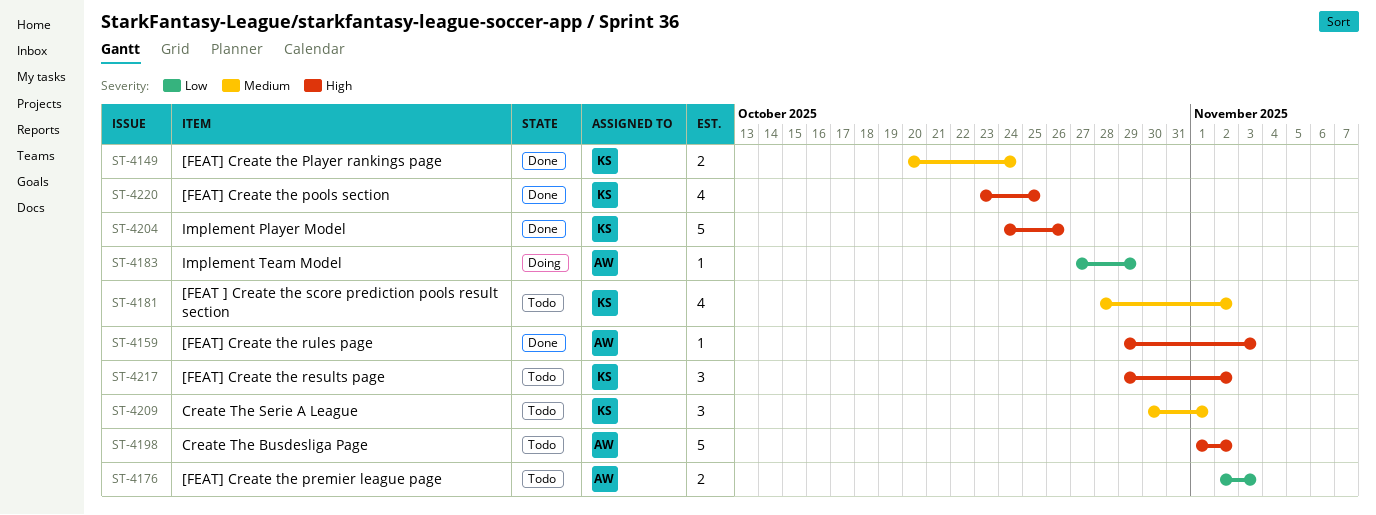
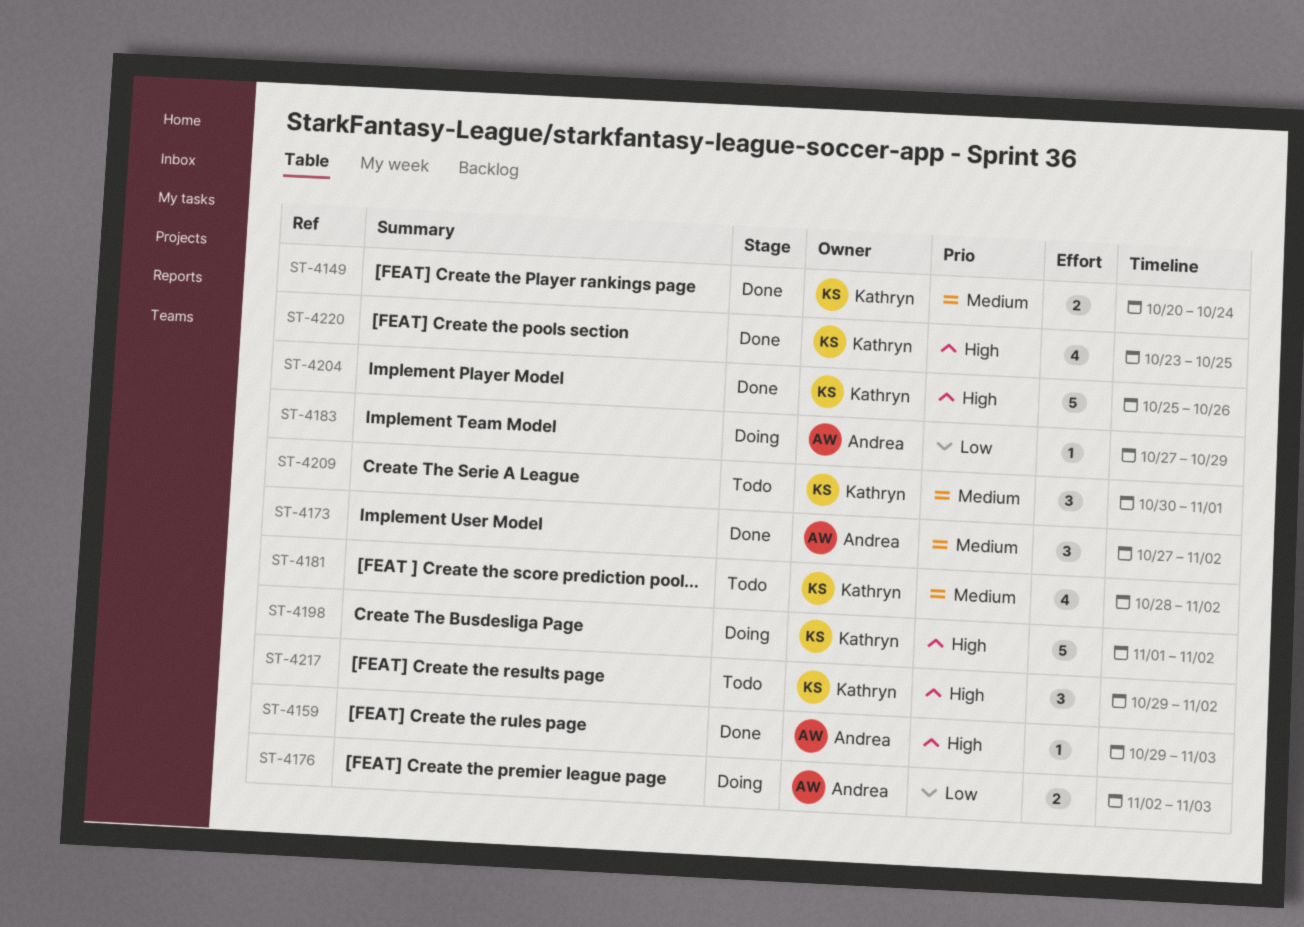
ST-4173: none -> present
ST-4176, status: Todo -> Doing
ST-4198, status: Todo -> Doing
ST-4198, owner: Andrea -> Kathryn
ST-4204, start: Oct 24 -> Oct 25

